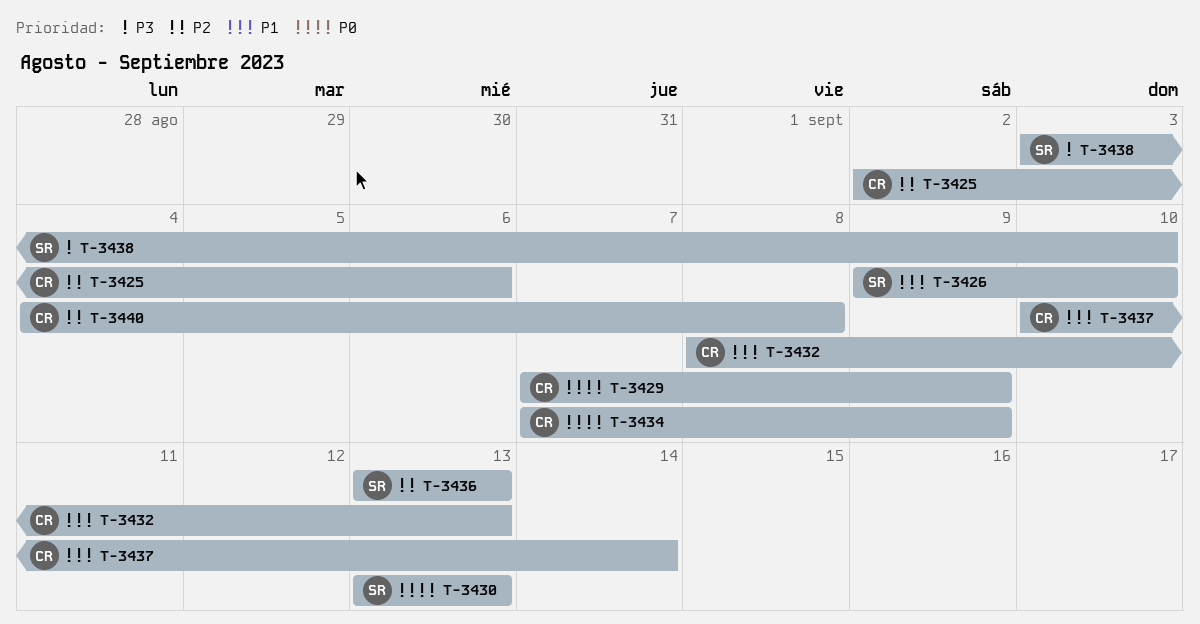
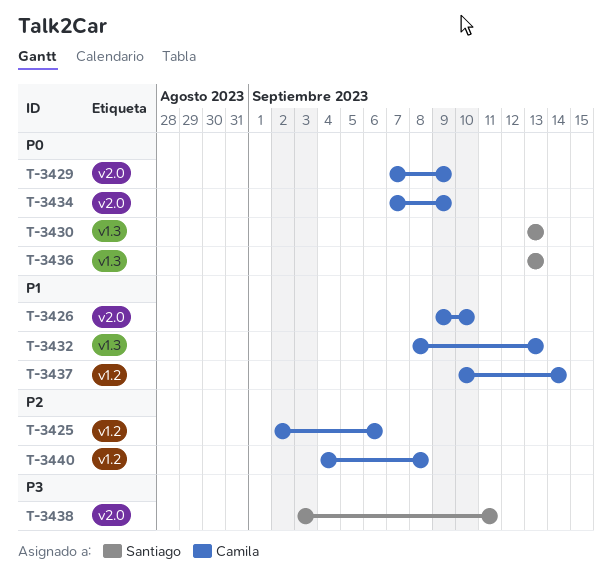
T-3426, owner: Santiago -> Camila
T-3436, priority: P2 -> P0
T-3438, due: Sep 10 -> Sep 11

